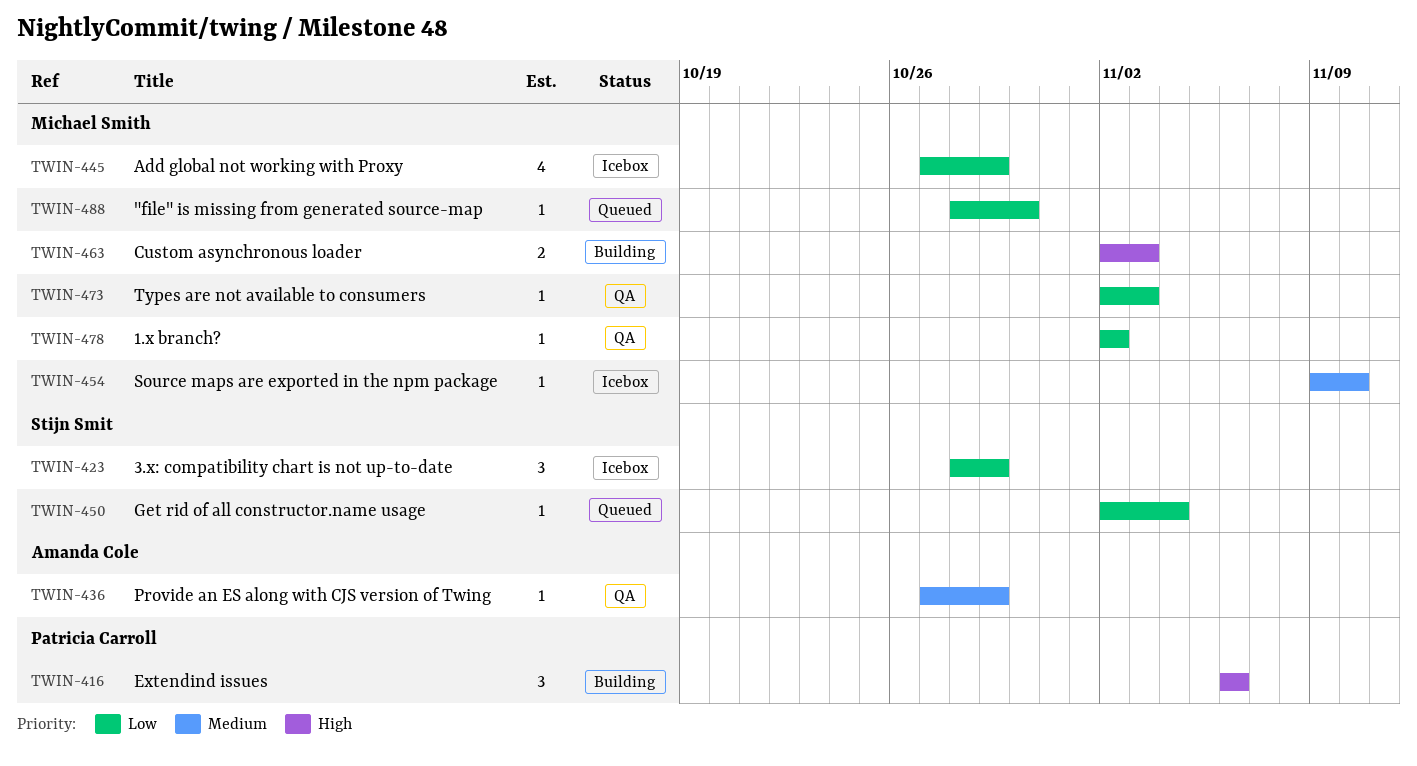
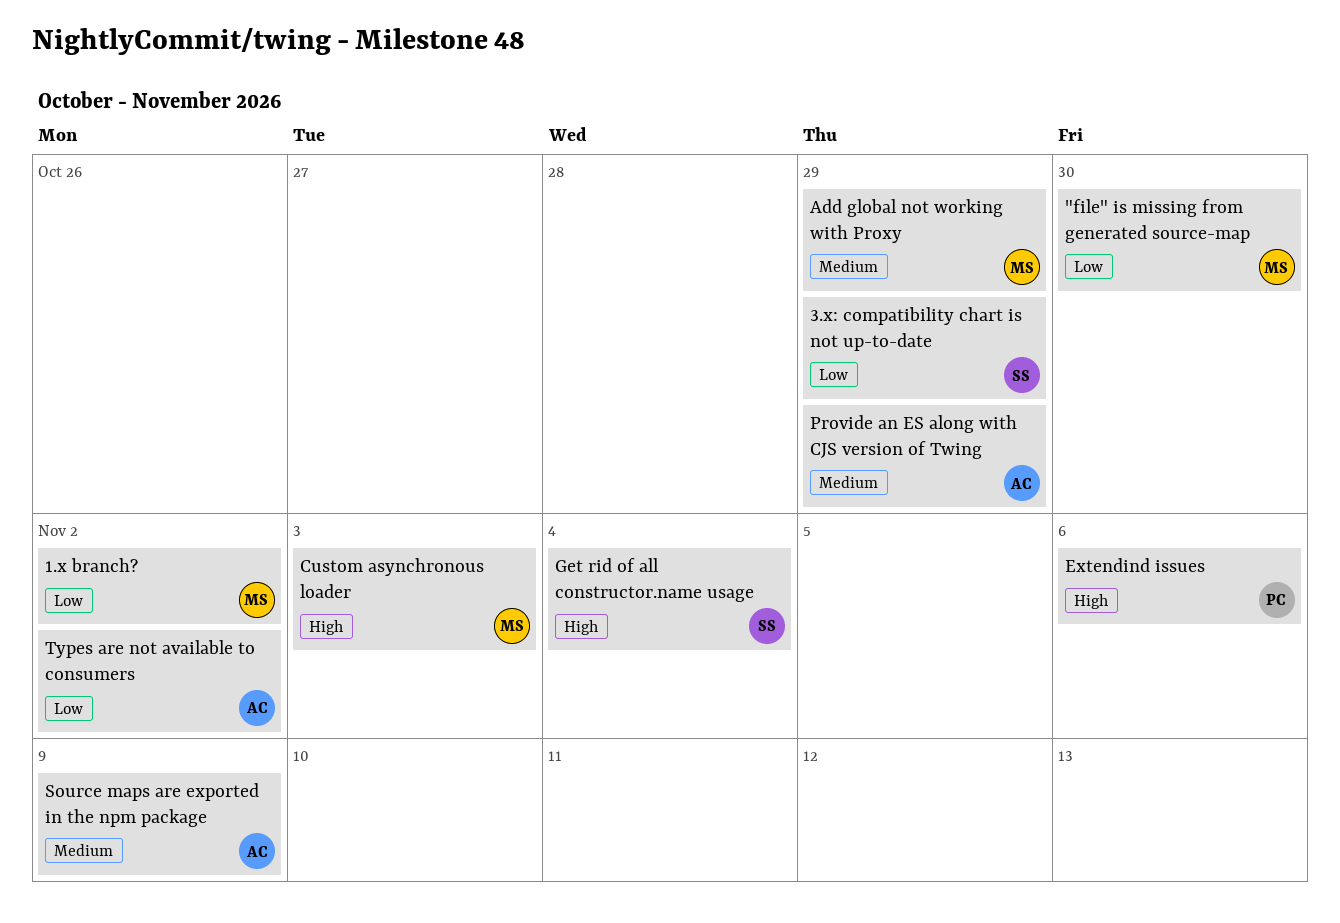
Add global not working with Proxy, priority: Low -> Medium
Get rid of all constructor.name usage, priority: Low -> High
Source maps are exported in the npm package, owner: Michael Smith -> Amanda Cole
Source maps are exported in the npm package, due: Nov 10 -> Nov 9
Types are not available to consumers, owner: Michael Smith -> Amanda Cole
Types are not available to consumers, due: Nov 3 -> Nov 2

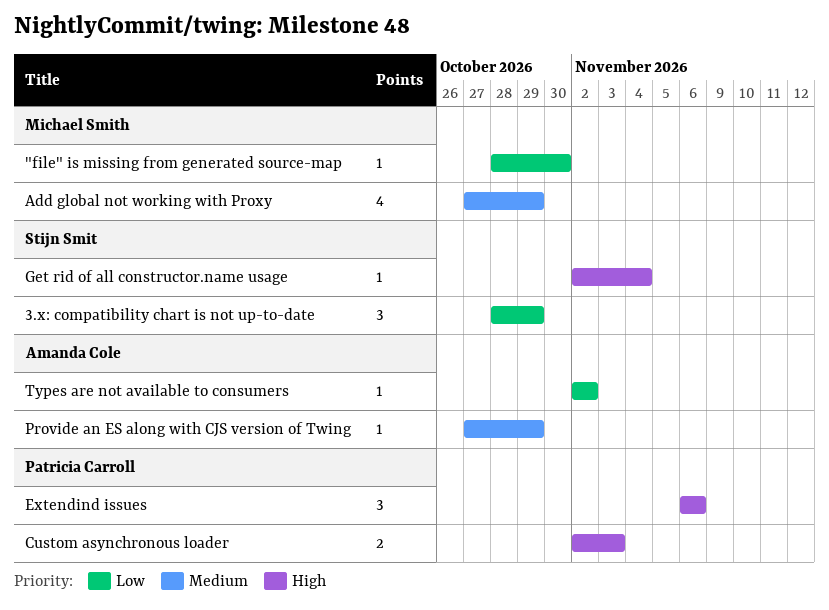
1.x branch?: present -> none
Custom asynchronous loader, owner: Michael Smith -> Patricia Carroll
Source maps are exported in the npm package: present -> none

